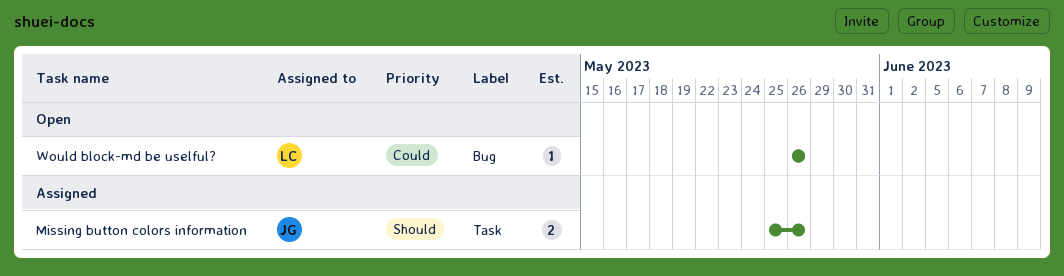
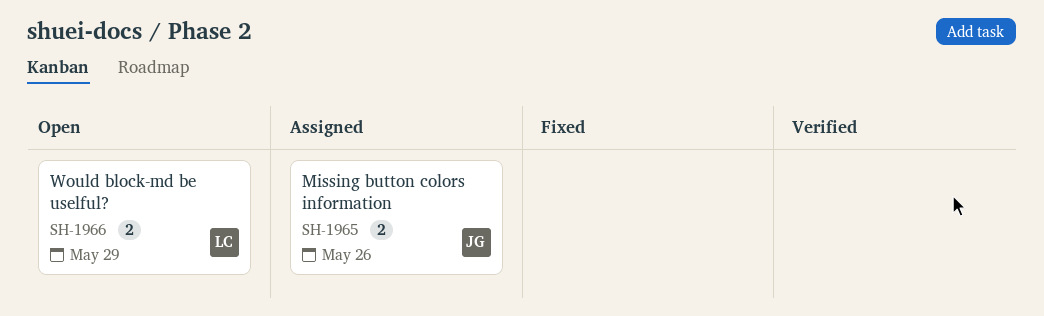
Would block-md be uselful?, estimate: 1 -> 2
Would block-md be uselful?, due: May 26 -> May 29

